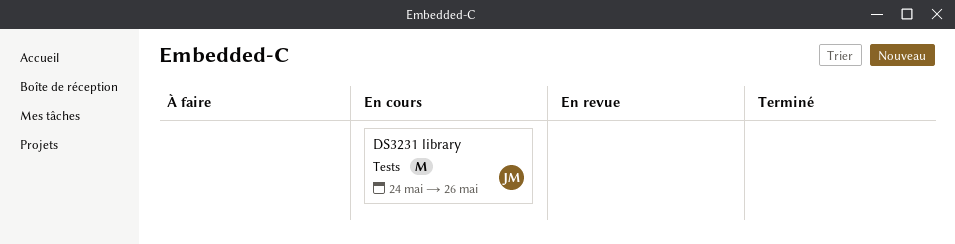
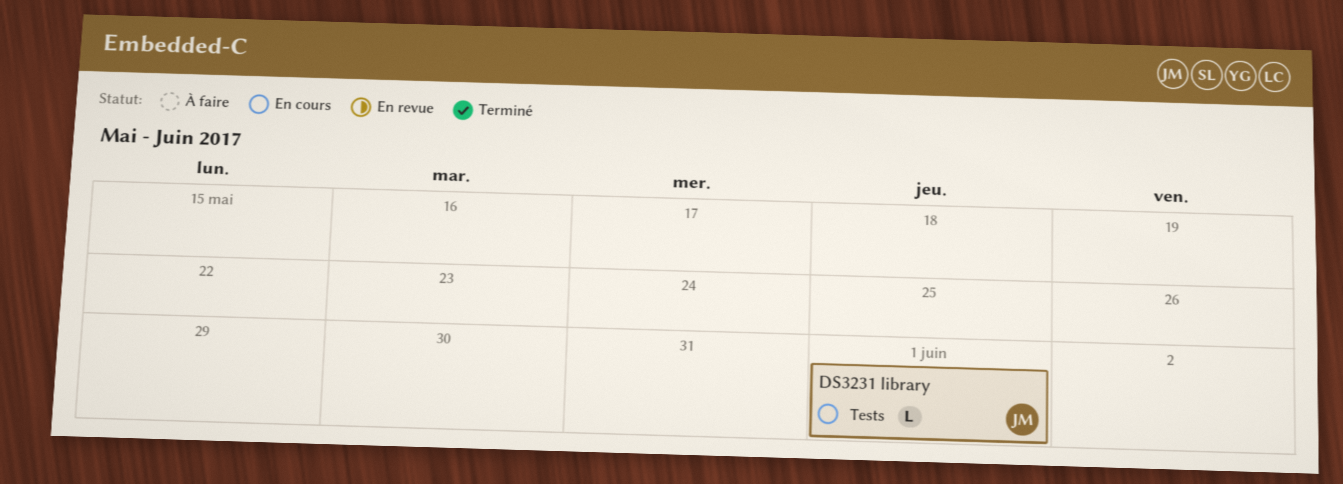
DS3231 library, estimate: M -> L
DS3231 library, due: May 26 -> Jun 1

